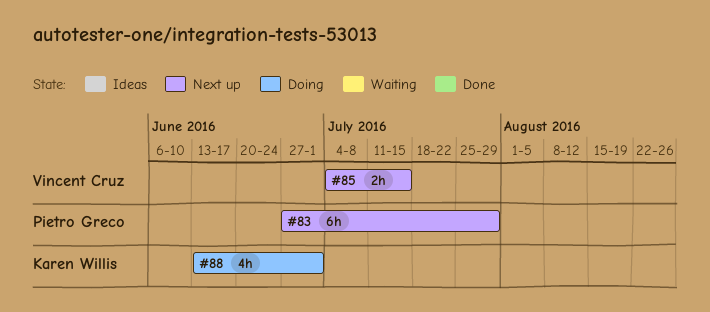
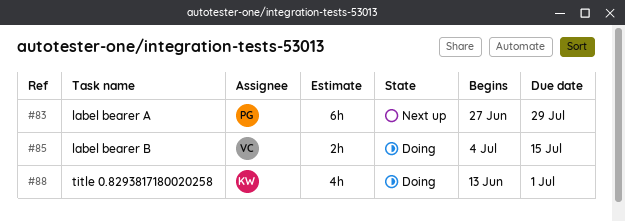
#85, status: Next up -> Doing

